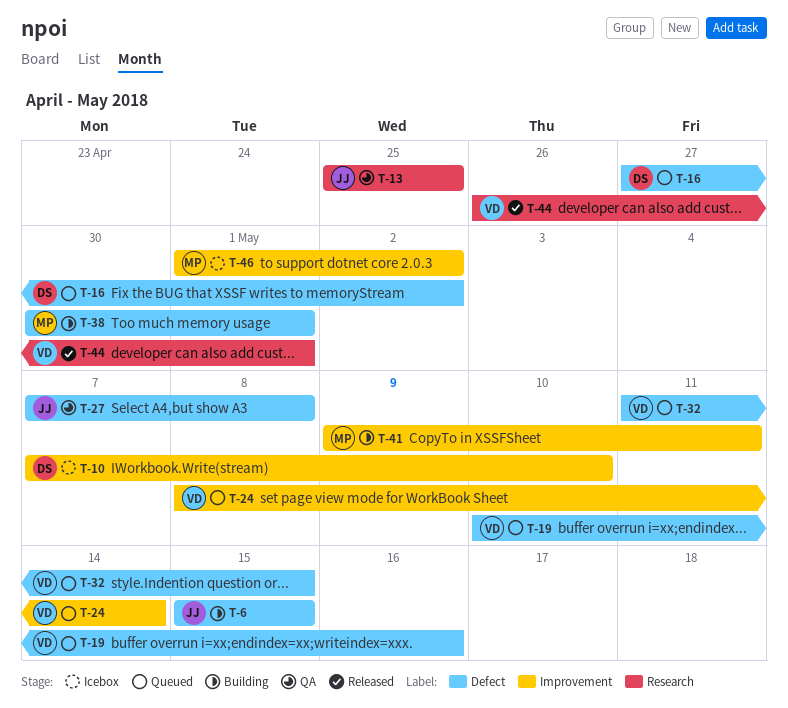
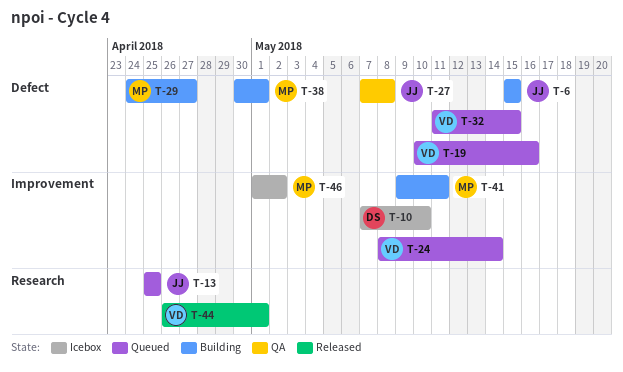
T-13, status: QA -> Queued
T-16: present -> none
T-29: none -> present

